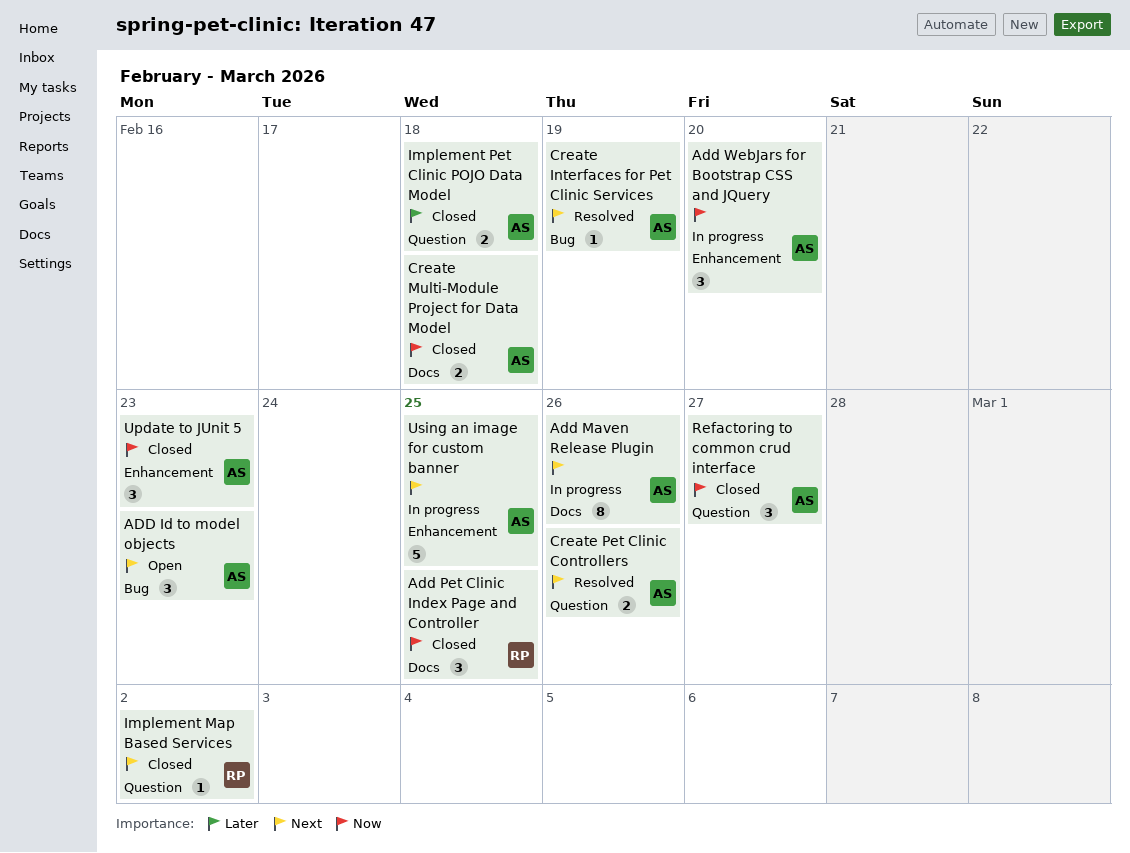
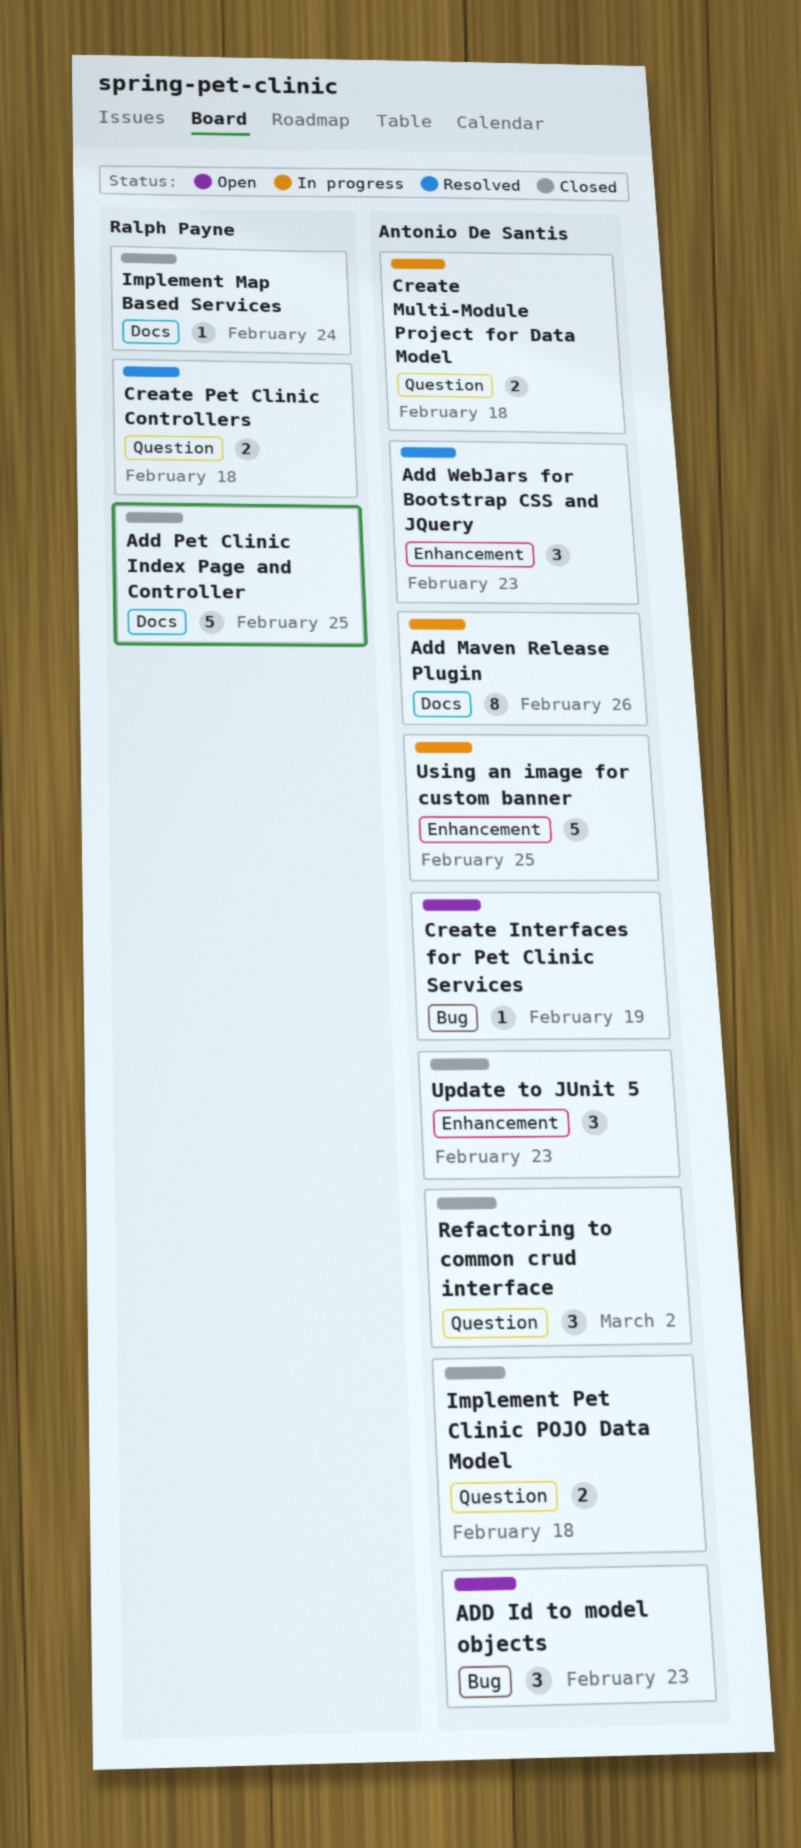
Add Pet Clinic Index Page and Controller, estimate: 3 -> 5
Add WebJars for Bootstrap CSS and JQuery, status: In progress -> Resolved
Add WebJars for Bootstrap CSS and JQuery, due: Feb 20 -> Feb 23
Create Interfaces for Pet Clinic Services, status: Resolved -> Open
Create Multi-Module Project for Data Model, status: Closed -> In progress
Create Multi-Module Project for Data Model, label: Docs -> Question
Create Pet Clinic Controllers, owner: Antonio De Santis -> Ralph Payne
Create Pet Clinic Controllers, due: Feb 26 -> Feb 18
Implement Map Based Services, label: Question -> Docs
Implement Map Based Services, due: Mar 2 -> Feb 24
Refactoring to common crud interface, due: Feb 27 -> Mar 2

